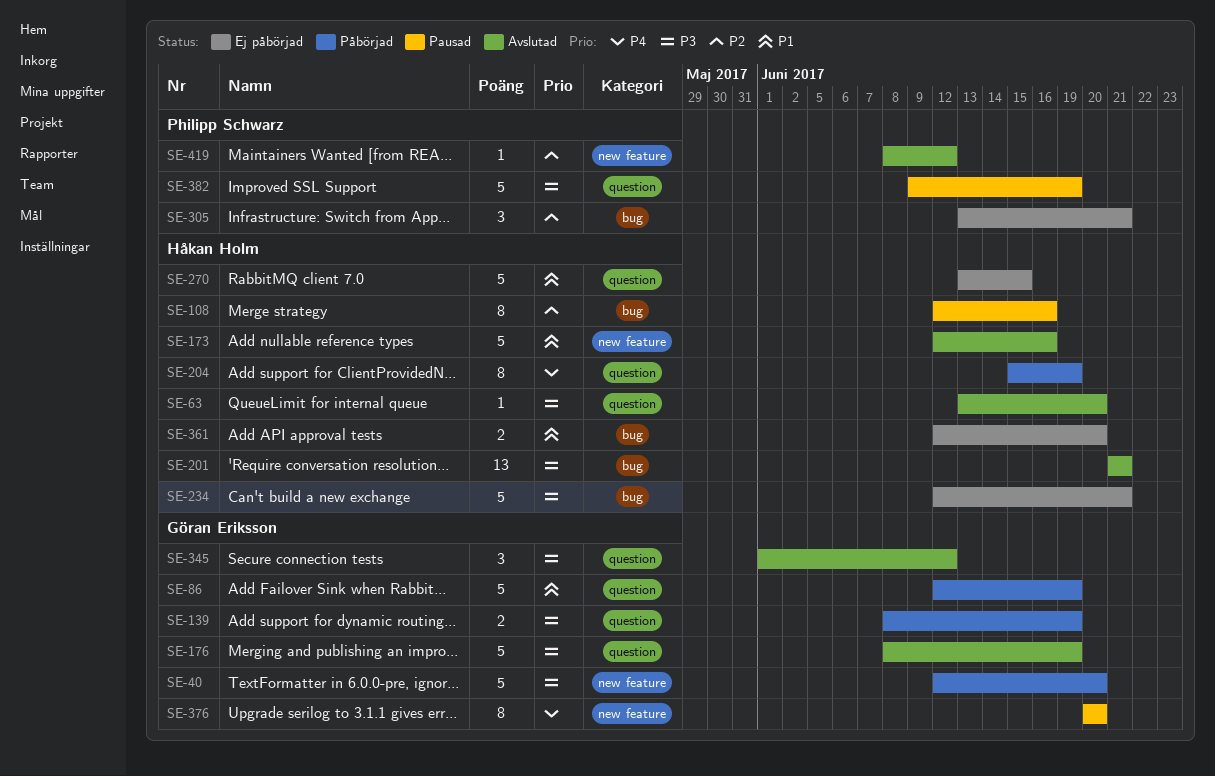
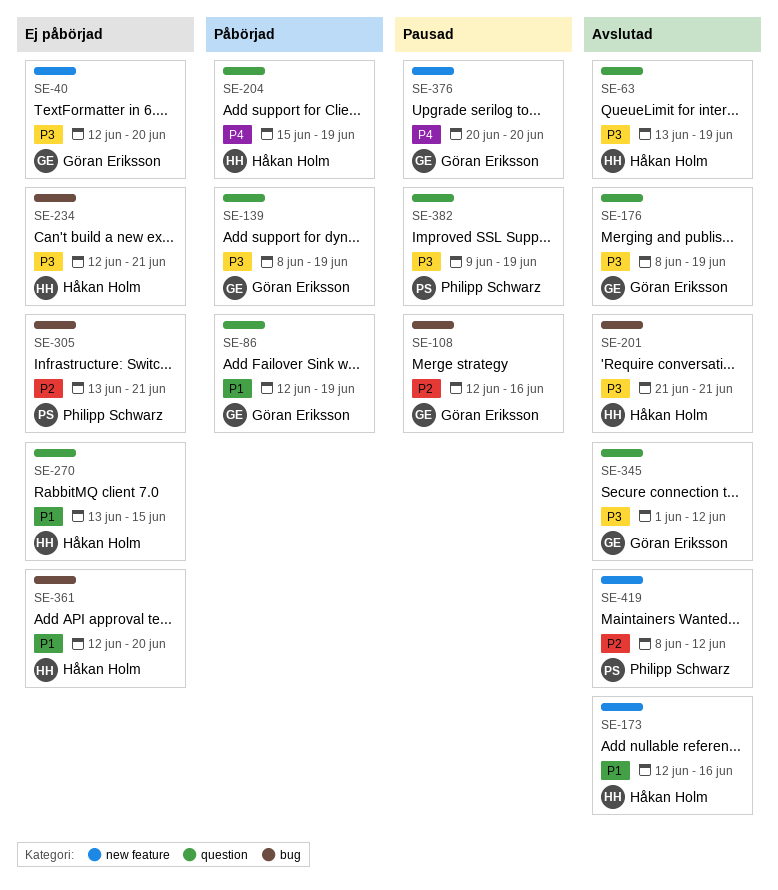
SE-40, status: Påbörjad -> Ej påbörjad
SE-63, due: Jun 20 -> Jun 19
SE-108, owner: Håkan Holm -> Göran Eriksson

